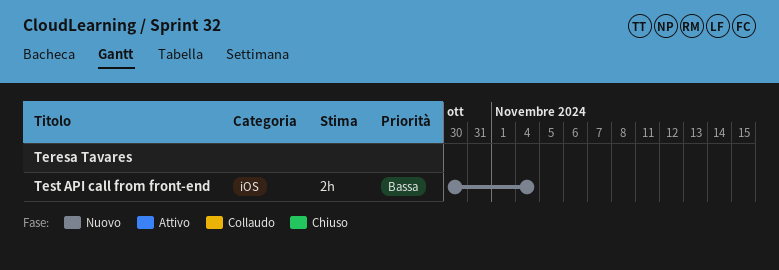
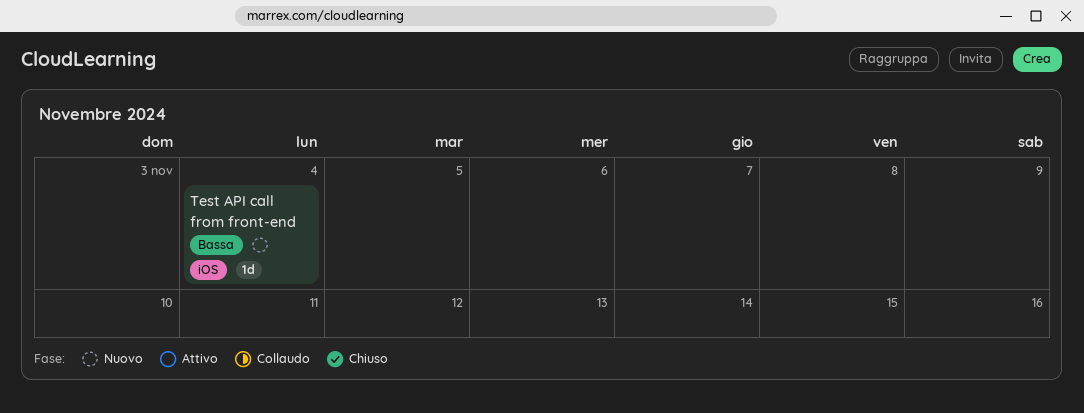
Test API call from front-end, estimate: 2h -> 1d

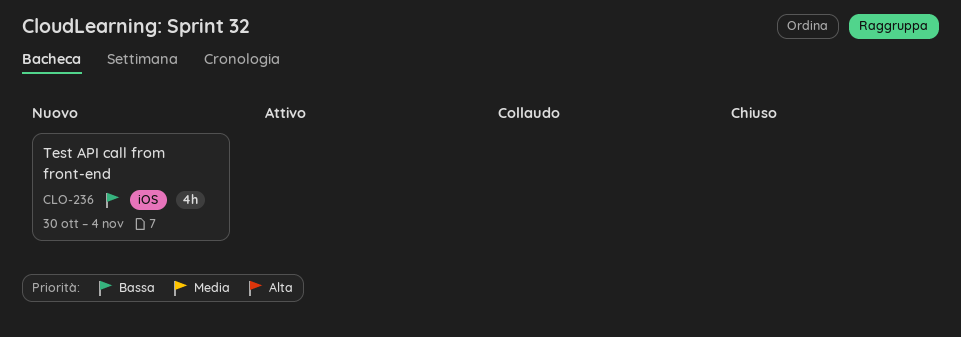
Test API call from front-end, estimate: 1d -> 4h

